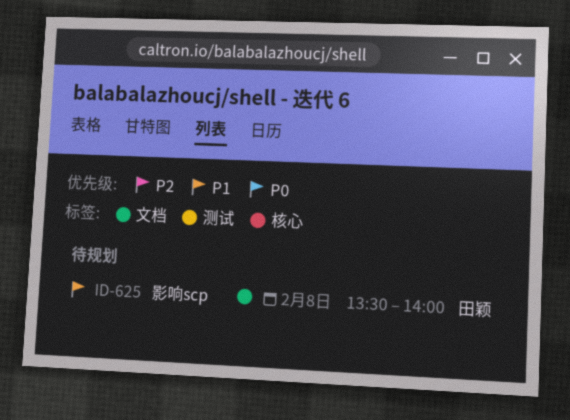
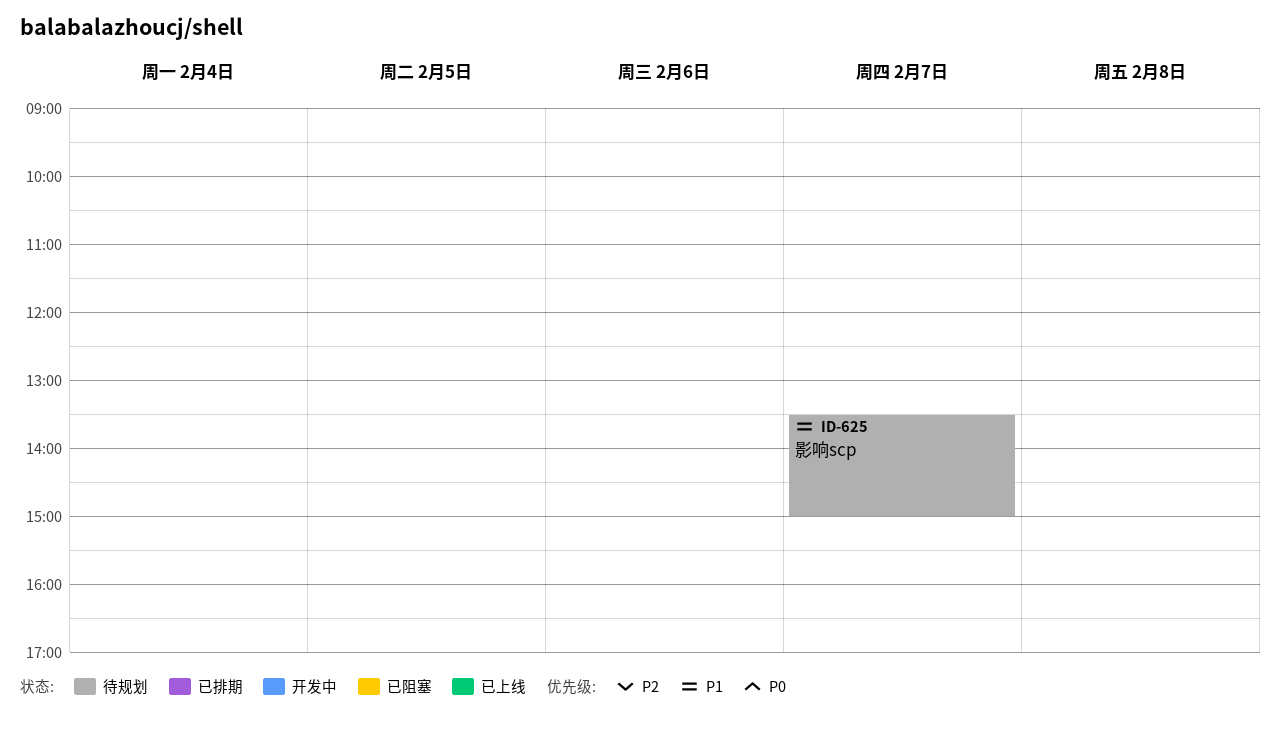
ID-625, day: Feb 8 -> Feb 7
ID-625, ends: 14:00 -> 15:00

